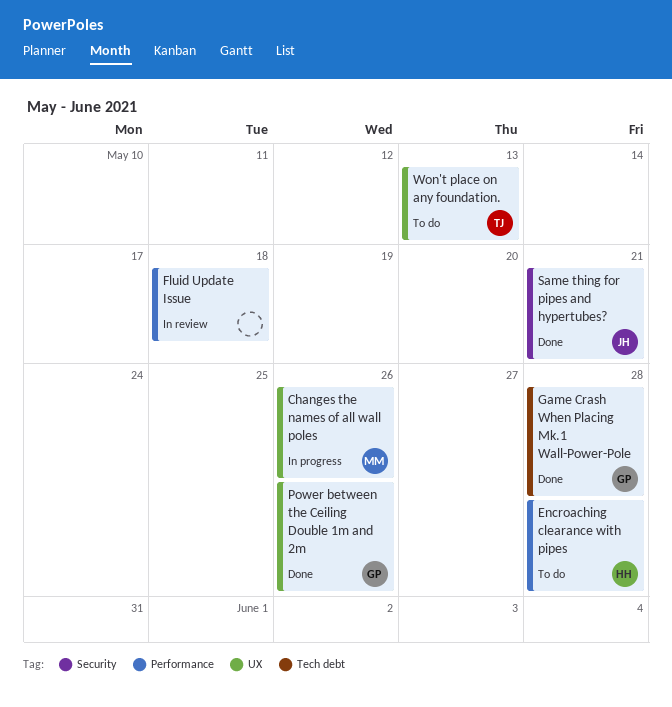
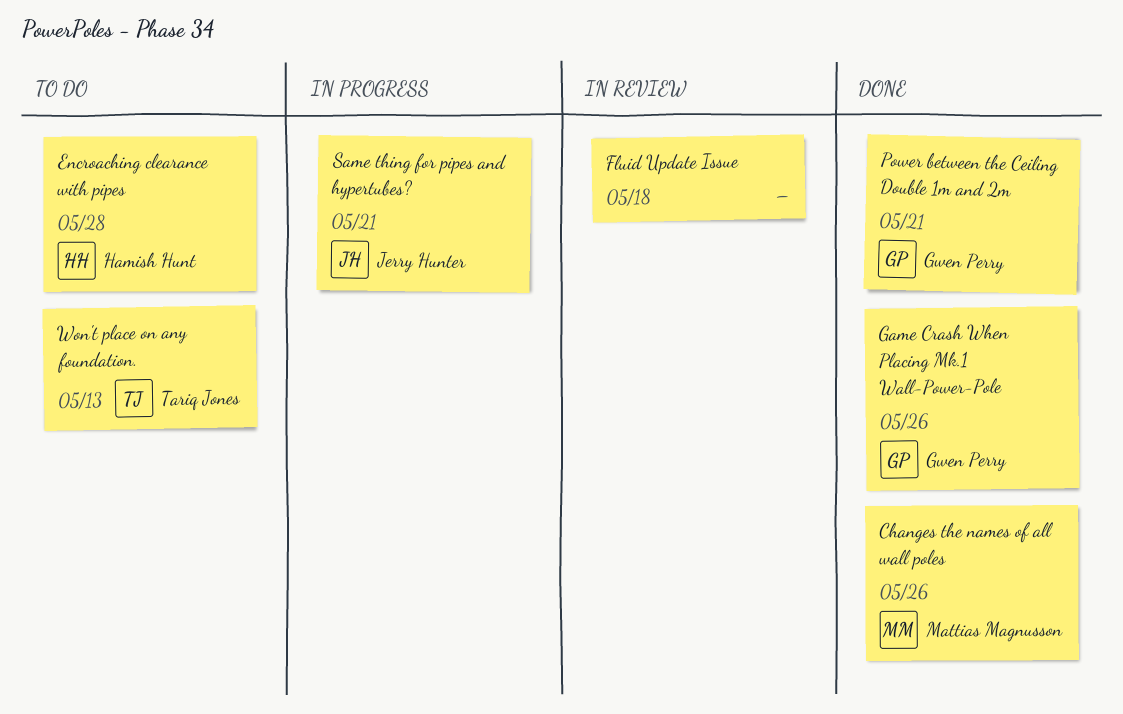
Changes the names of all wall poles, status: In progress -> Done
Game Crash When Placing Mk.1 Wall-Power-Pole, due: May 28 -> May 26
Power between the Ceiling Double 1m and 2m, due: May 26 -> May 21
Same thing for pipes and hypertubes?, status: Done -> In progress

